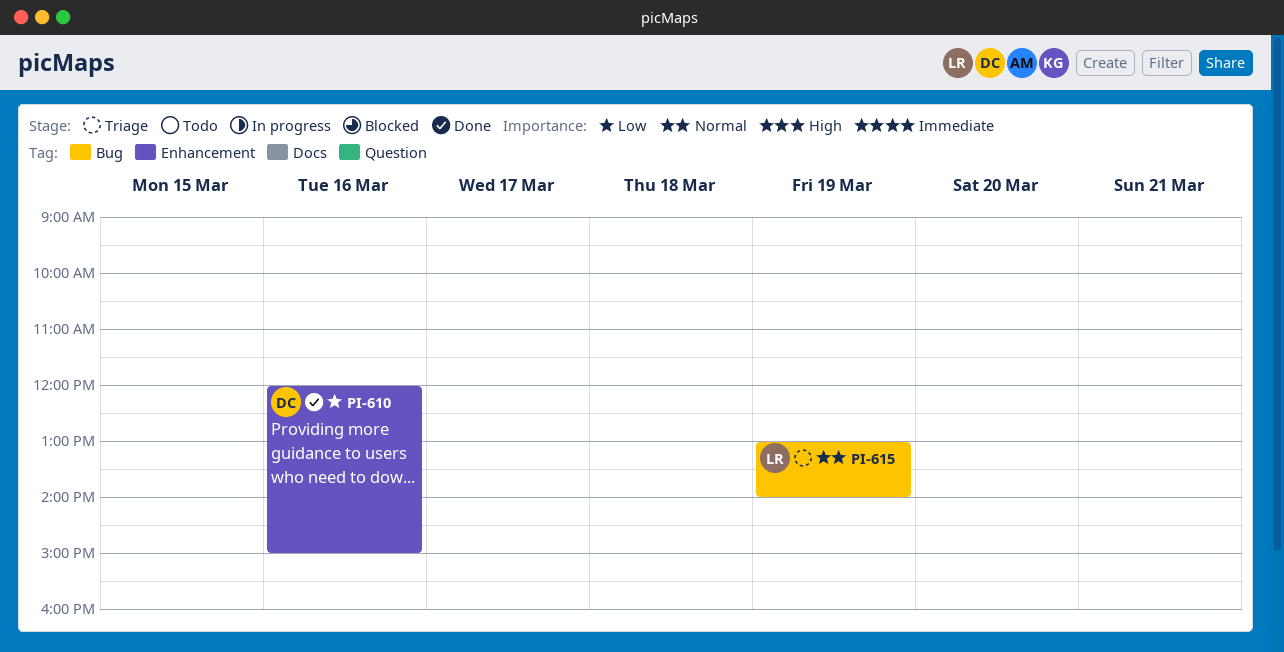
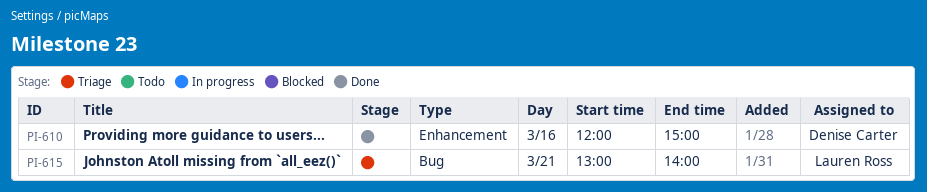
PI-615, day: Mar 19 -> Mar 21

